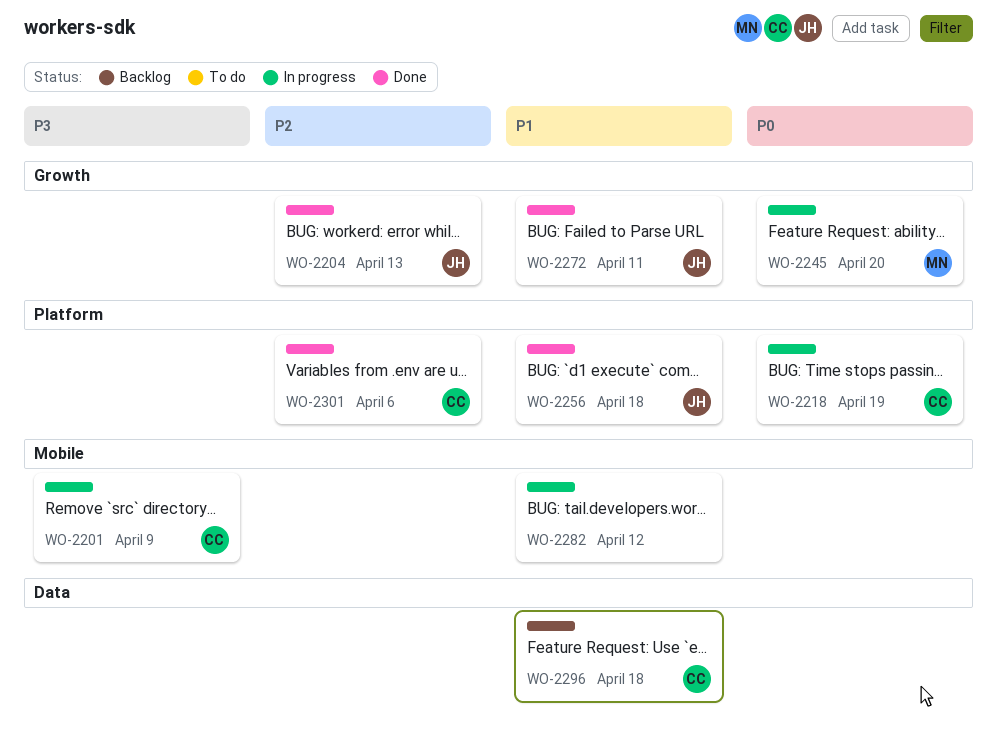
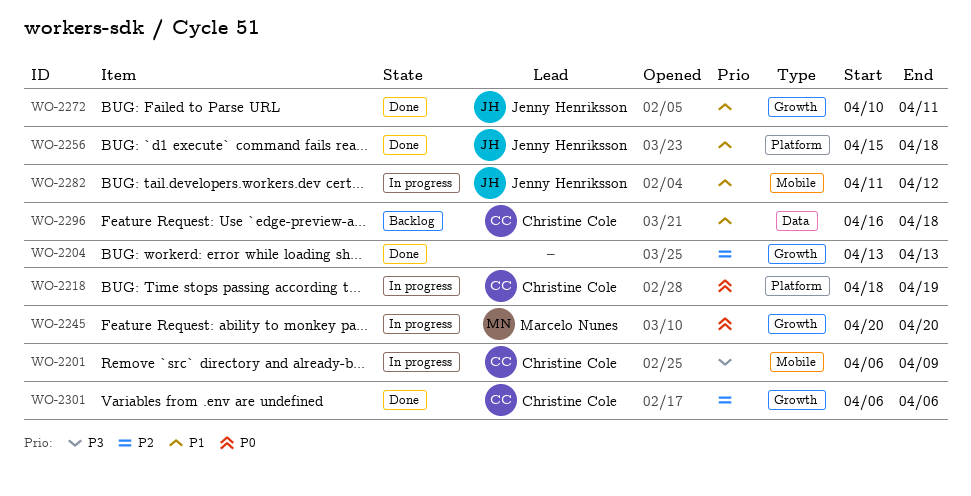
WO-2204, owner: Jenny Henriksson -> none
WO-2282, owner: none -> Jenny Henriksson
WO-2301, label: Platform -> Growth

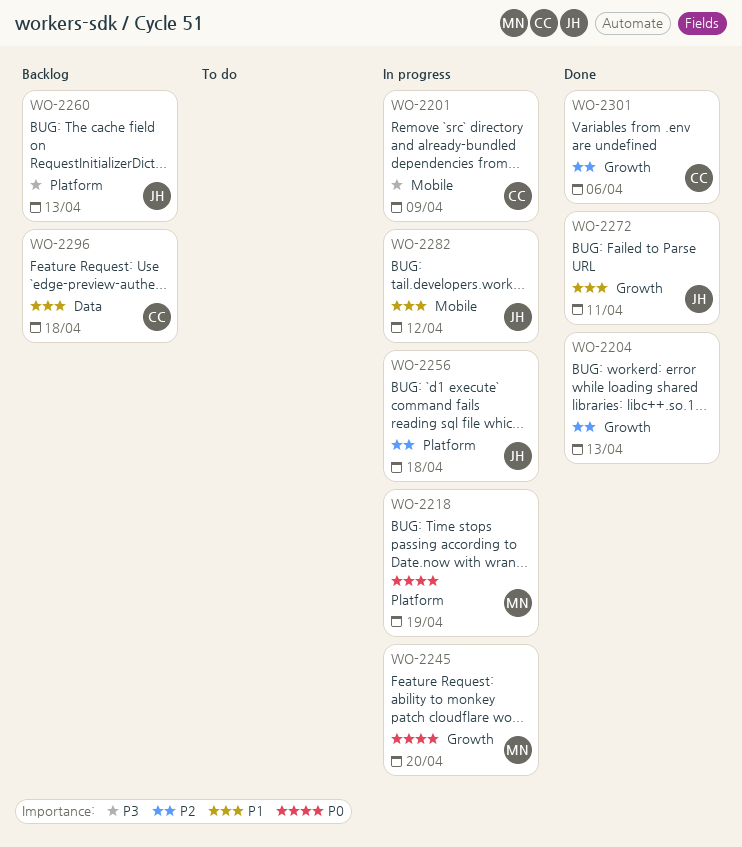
WO-2218, owner: Christine Cole -> Marcelo Nunes
WO-2256, status: Done -> In progress
WO-2256, priority: P1 -> P2
WO-2260: none -> present

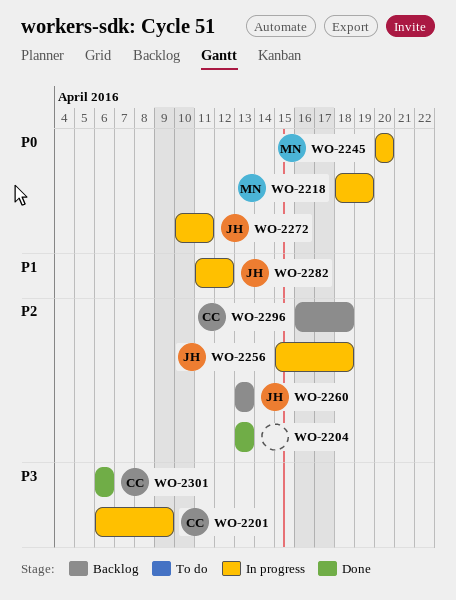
WO-2260, priority: P3 -> P2
WO-2272, status: Done -> In progress
WO-2272, priority: P1 -> P0
WO-2296, priority: P1 -> P2
WO-2301, priority: P2 -> P3

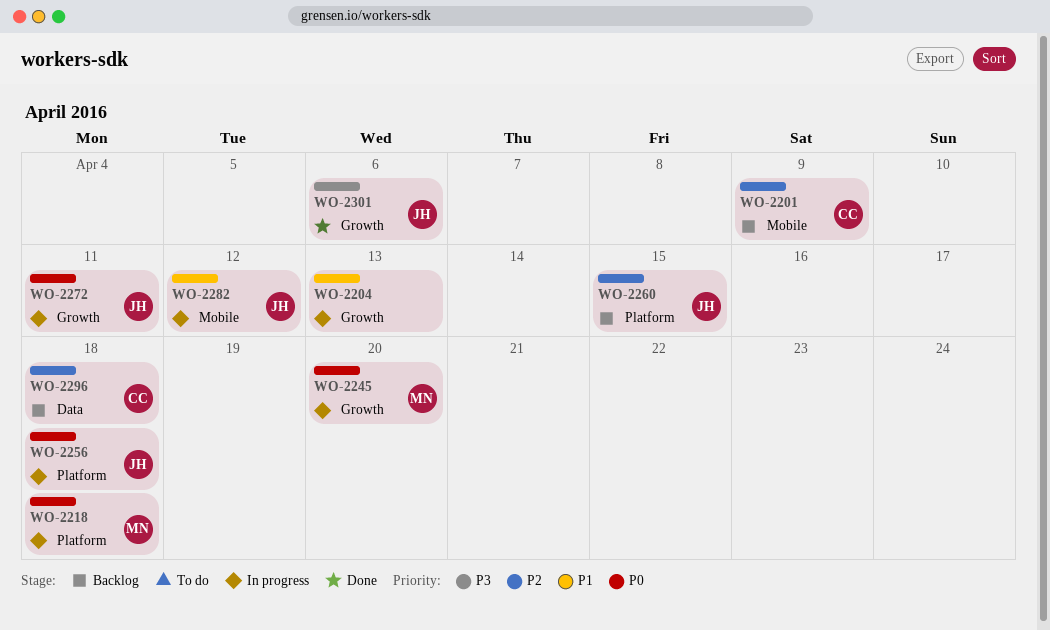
WO-2201, status: In progress -> Backlog
WO-2201, priority: P3 -> P2
WO-2204, status: Done -> In progress
WO-2204, priority: P2 -> P1
WO-2218, due: Apr 19 -> Apr 18
WO-2256, priority: P2 -> P0
WO-2260, due: Apr 13 -> Apr 15
WO-2301, owner: CC -> JH

